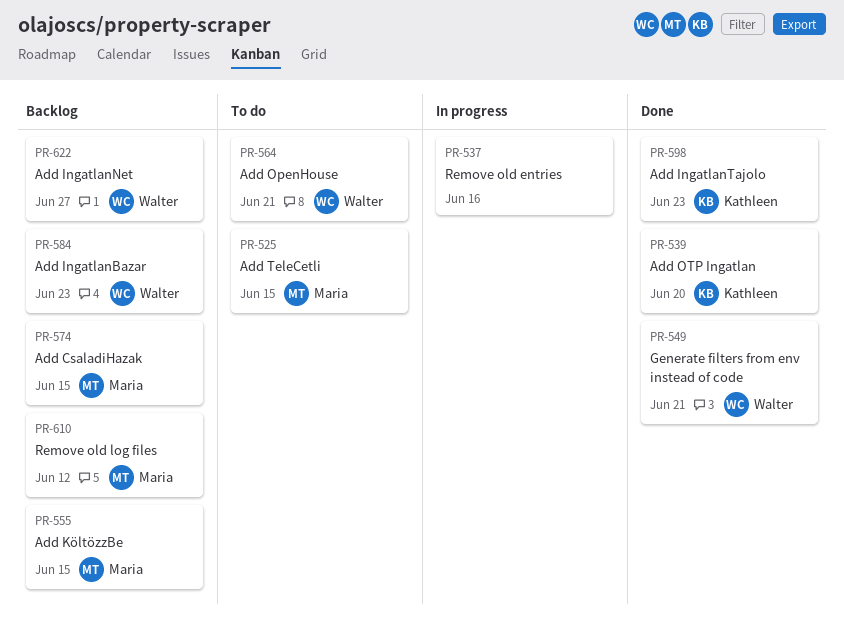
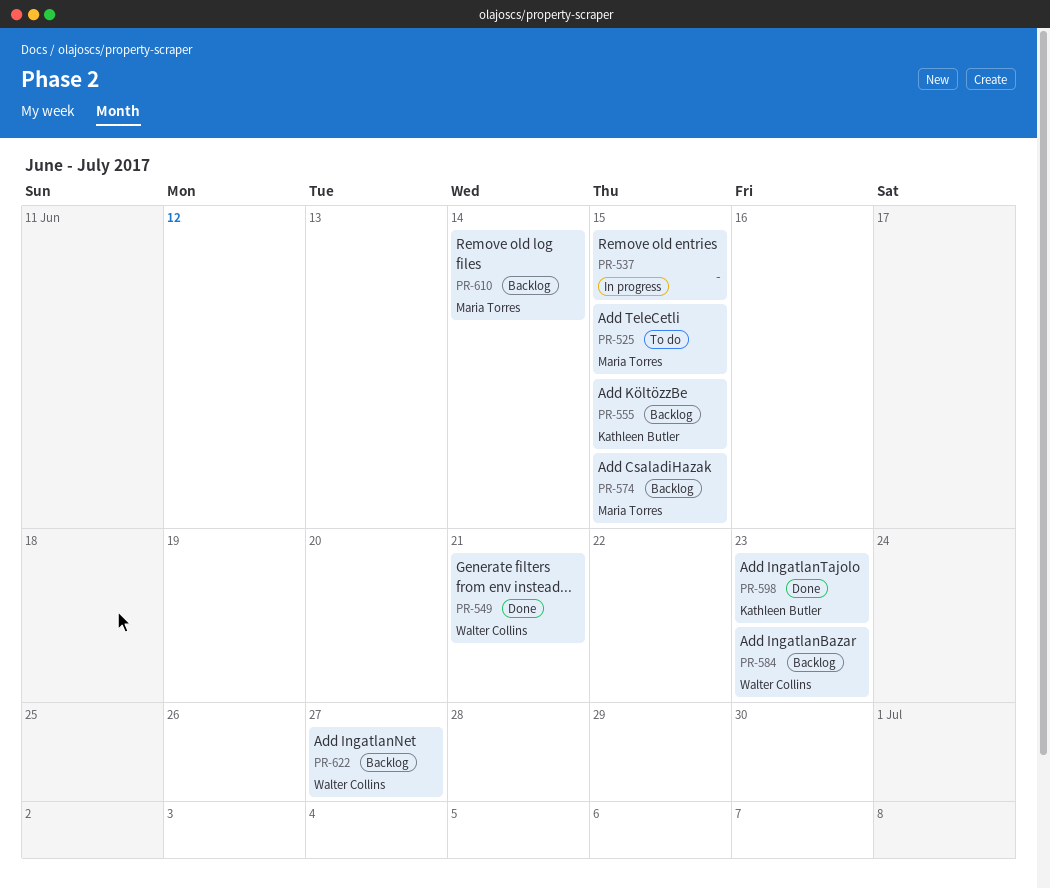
PR-537, due: Jun 16 -> Jun 15
PR-539: present -> none
PR-555, owner: Maria Torres -> Kathleen Butler
PR-564: present -> none
PR-610, due: Jun 12 -> Jun 14

